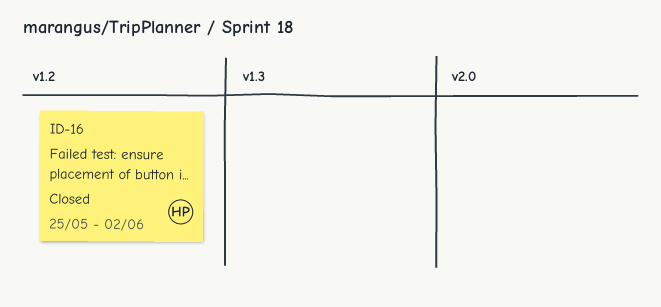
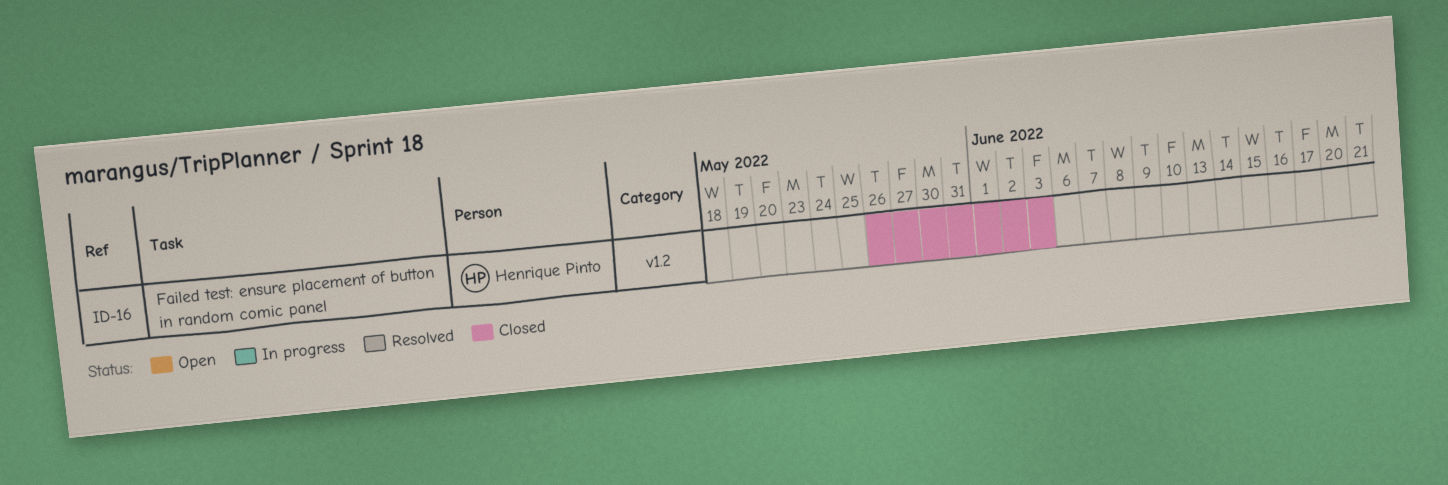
ID-16, start: May 25 -> May 26
ID-16, due: Jun 2 -> Jun 3

